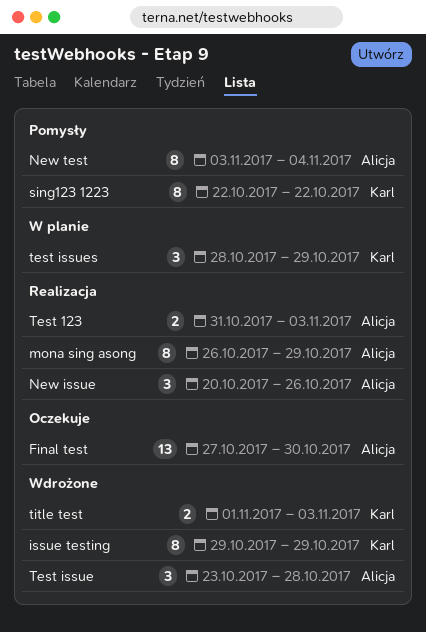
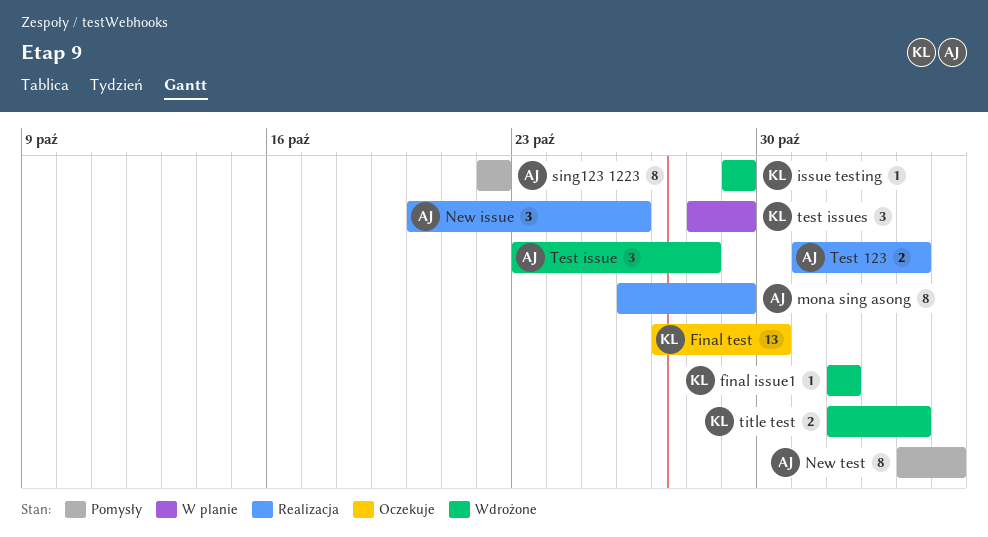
final issue1: none -> present
Final test, owner: Alicja -> Karl
issue testing, estimate: 8 -> 1
sing123 1223, owner: Karl -> Alicja

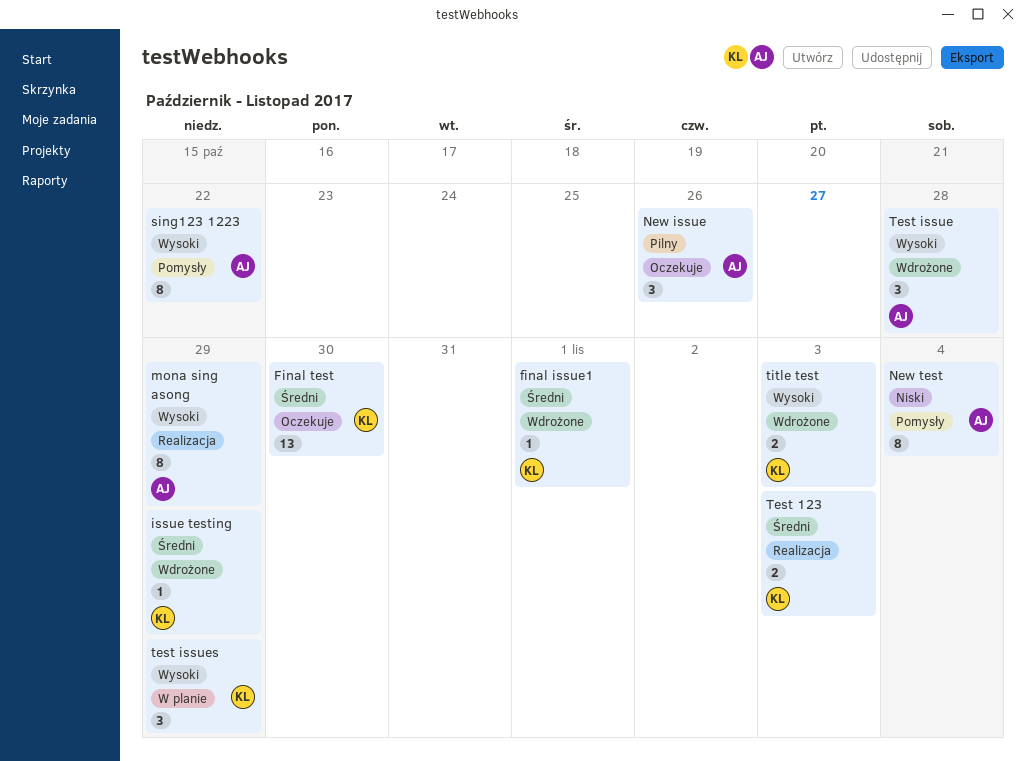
New issue, status: Realizacja -> Oczekuje
Test 123, owner: AJ -> KL

